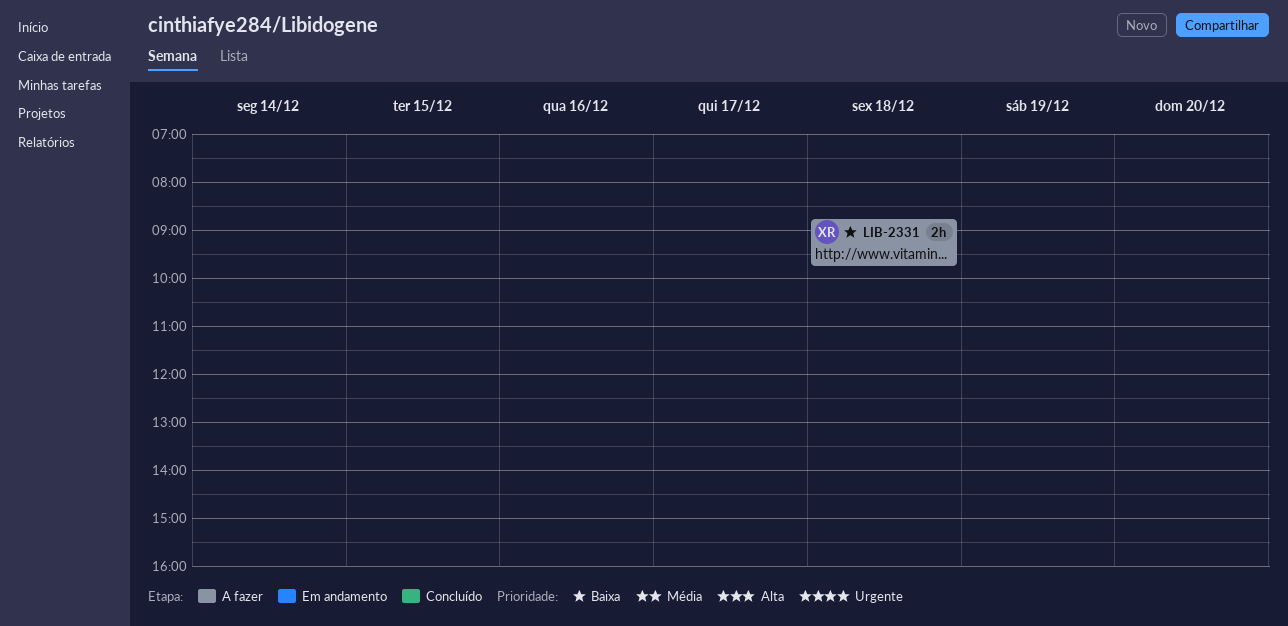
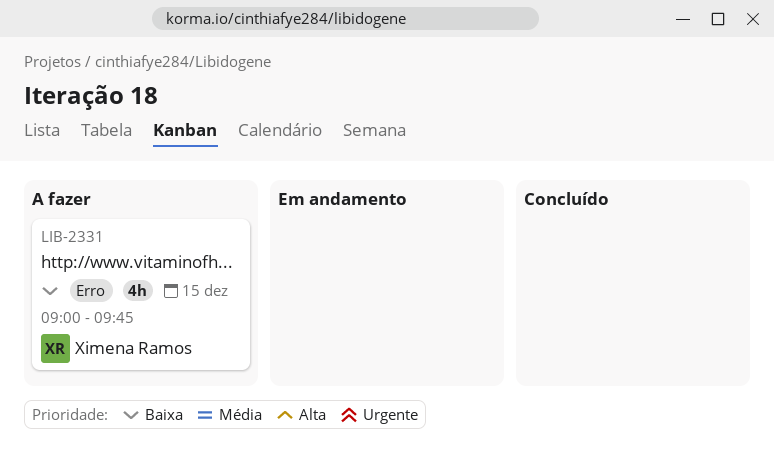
LIB-2331, estimate: 2h -> 4h
LIB-2331, day: Dec 18 -> Dec 15
LIB-2331, begins: 08:45 -> 09:00

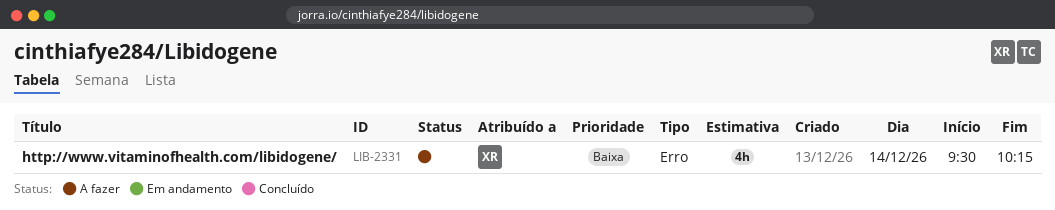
LIB-2331, day: Dec 15 -> Dec 14
LIB-2331, begins: 09:00 -> 09:30
LIB-2331, ends: 09:45 -> 10:15

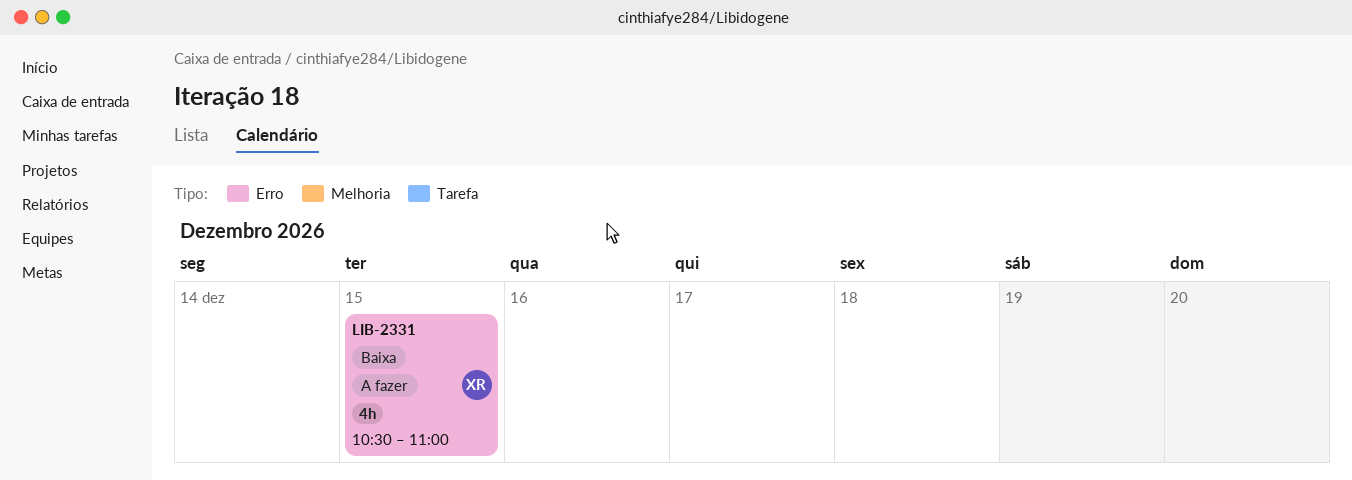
LIB-2331, day: Dec 14 -> Dec 15
LIB-2331, begins: 09:30 -> 10:30
LIB-2331, ends: 10:15 -> 11:00

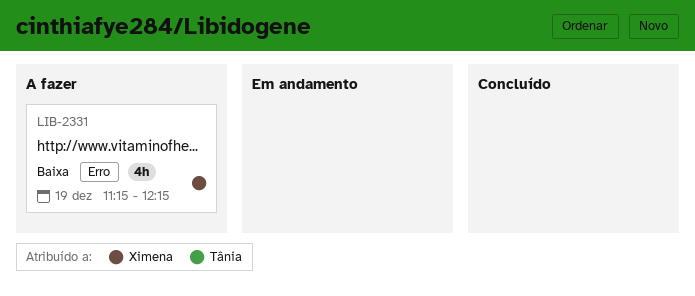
LIB-2331, day: Dec 15 -> Dec 19
LIB-2331, begins: 10:30 -> 11:15
LIB-2331, ends: 11:00 -> 12:15

